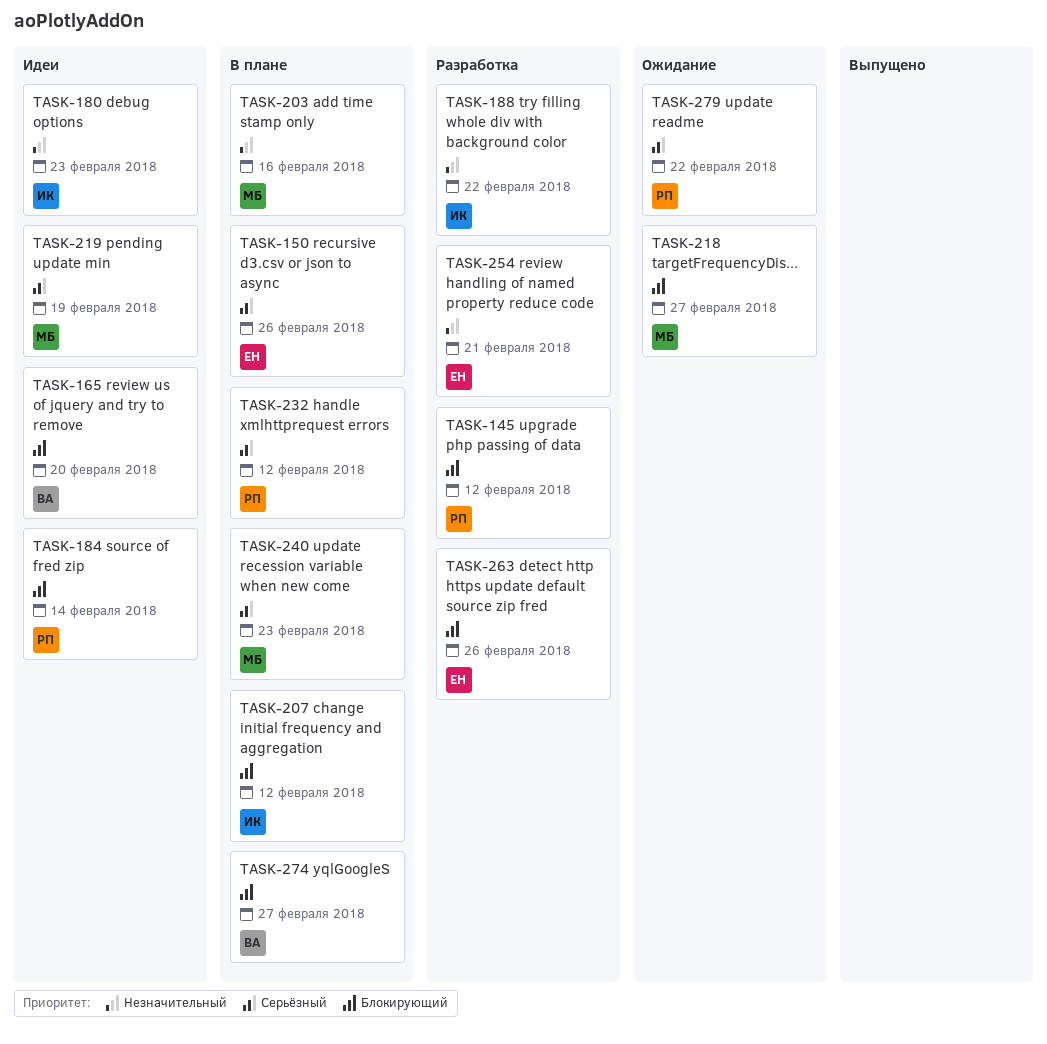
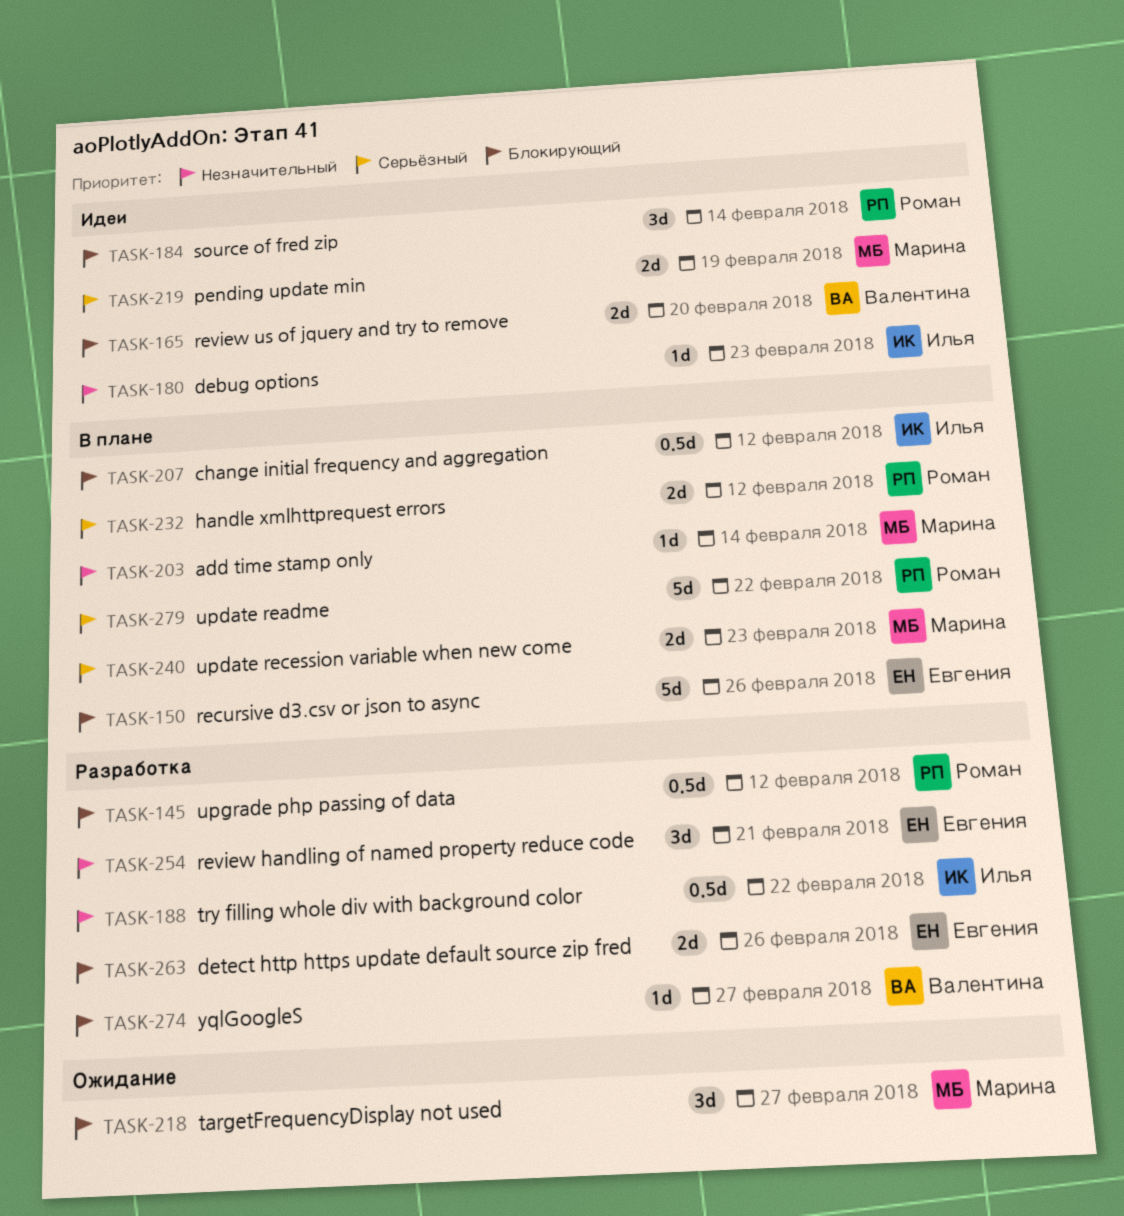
TASK-150, priority: Серьёзный -> Блокирующий
TASK-203, due: Feb 16 -> Feb 14
TASK-274, status: В плане -> Разработка
TASK-279, status: Ожидание -> В плане

